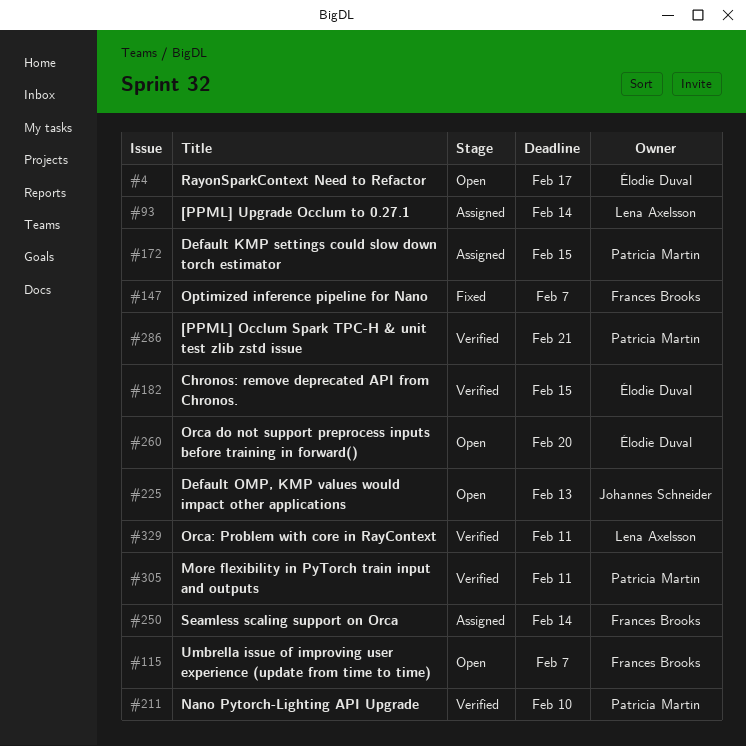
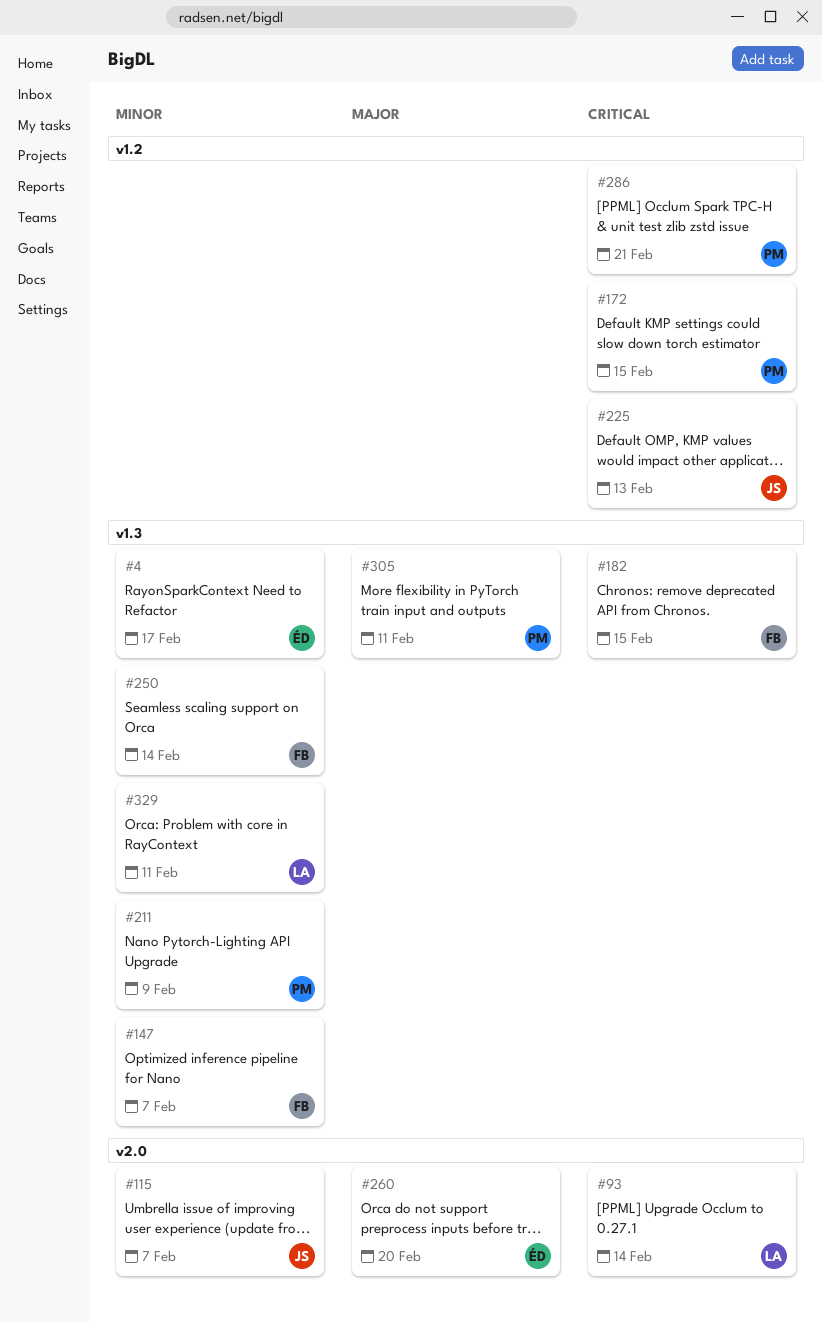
#115, owner: Frances Brooks -> Johannes Schneider
#182, owner: Élodie Duval -> Frances Brooks
#211, due: Feb 10 -> Feb 9

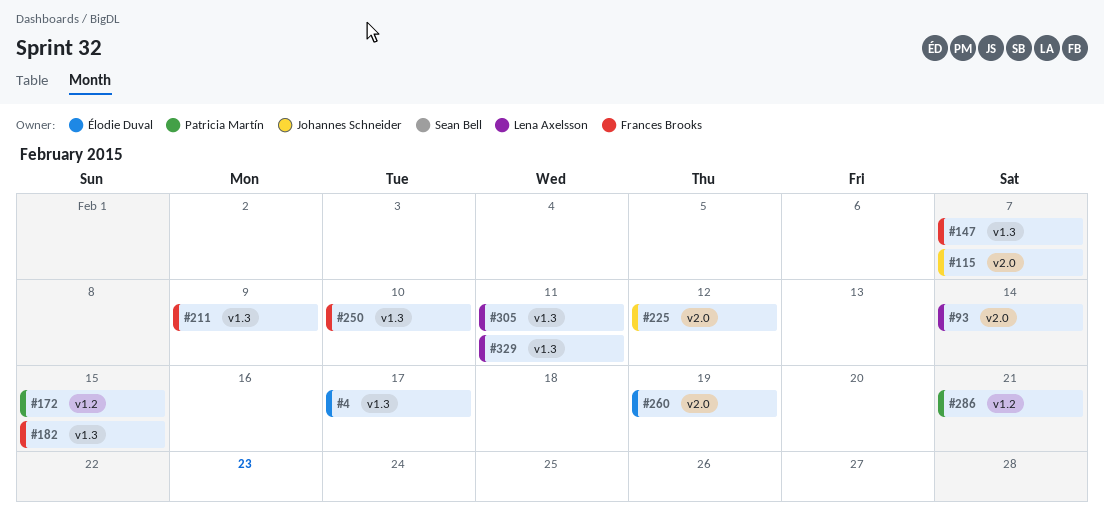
#211, owner: Patricia Martín -> Frances Brooks
#225, label: v1.2 -> v2.0
#225, due: Feb 13 -> Feb 12
#250, due: Feb 14 -> Feb 10
#260, due: Feb 20 -> Feb 19
#305, owner: Patricia Martín -> Lena Axelsson

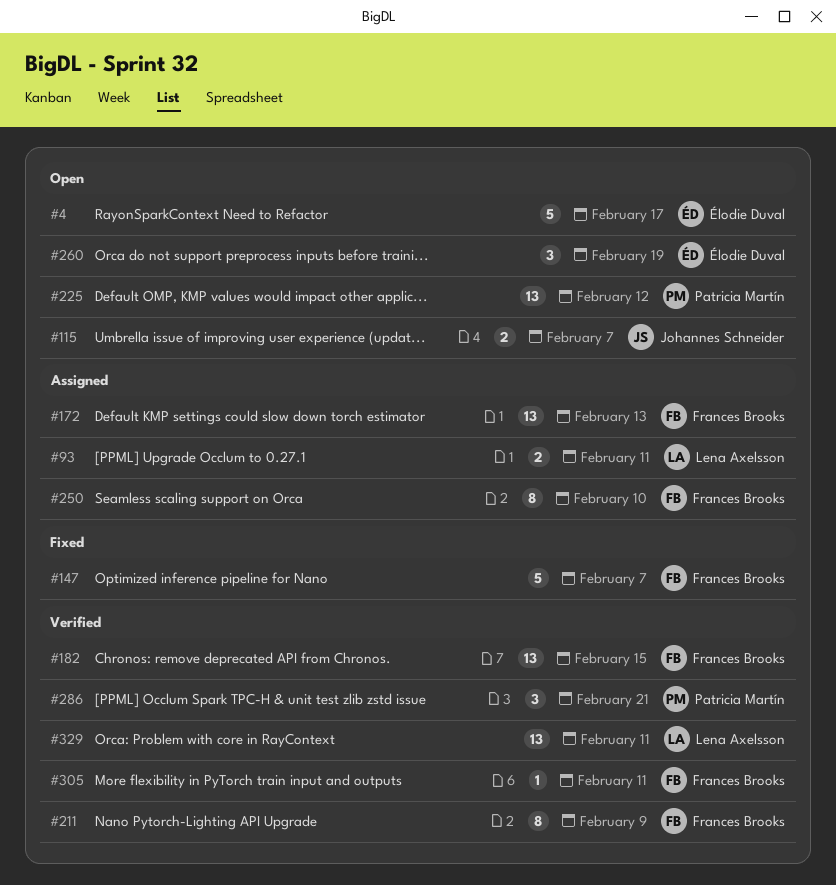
#93, due: Feb 14 -> Feb 11
#172, owner: Patricia Martín -> Frances Brooks
#172, due: Feb 15 -> Feb 13
#225, owner: Johannes Schneider -> Patricia Martín
#305, owner: Lena Axelsson -> Frances Brooks

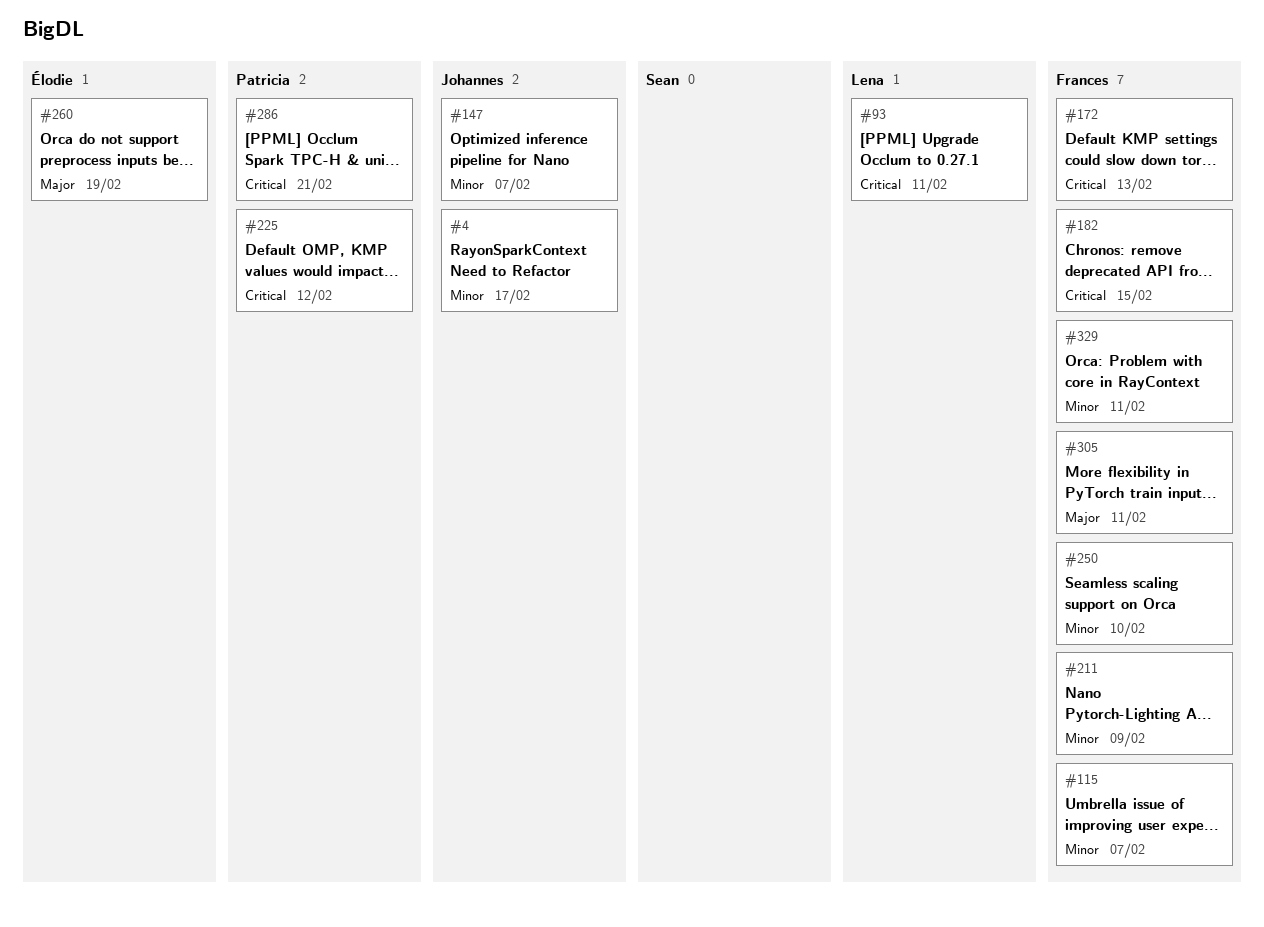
#4, owner: Élodie Duval -> Johannes Schneider
#115, owner: Johannes Schneider -> Frances Brooks
#147, owner: Frances Brooks -> Johannes Schneider
#329, owner: Lena Axelsson -> Frances Brooks

